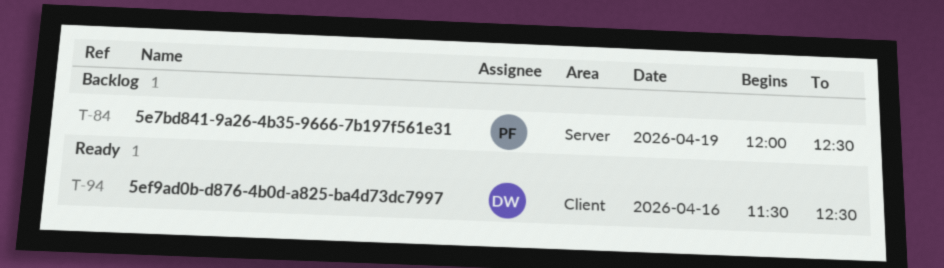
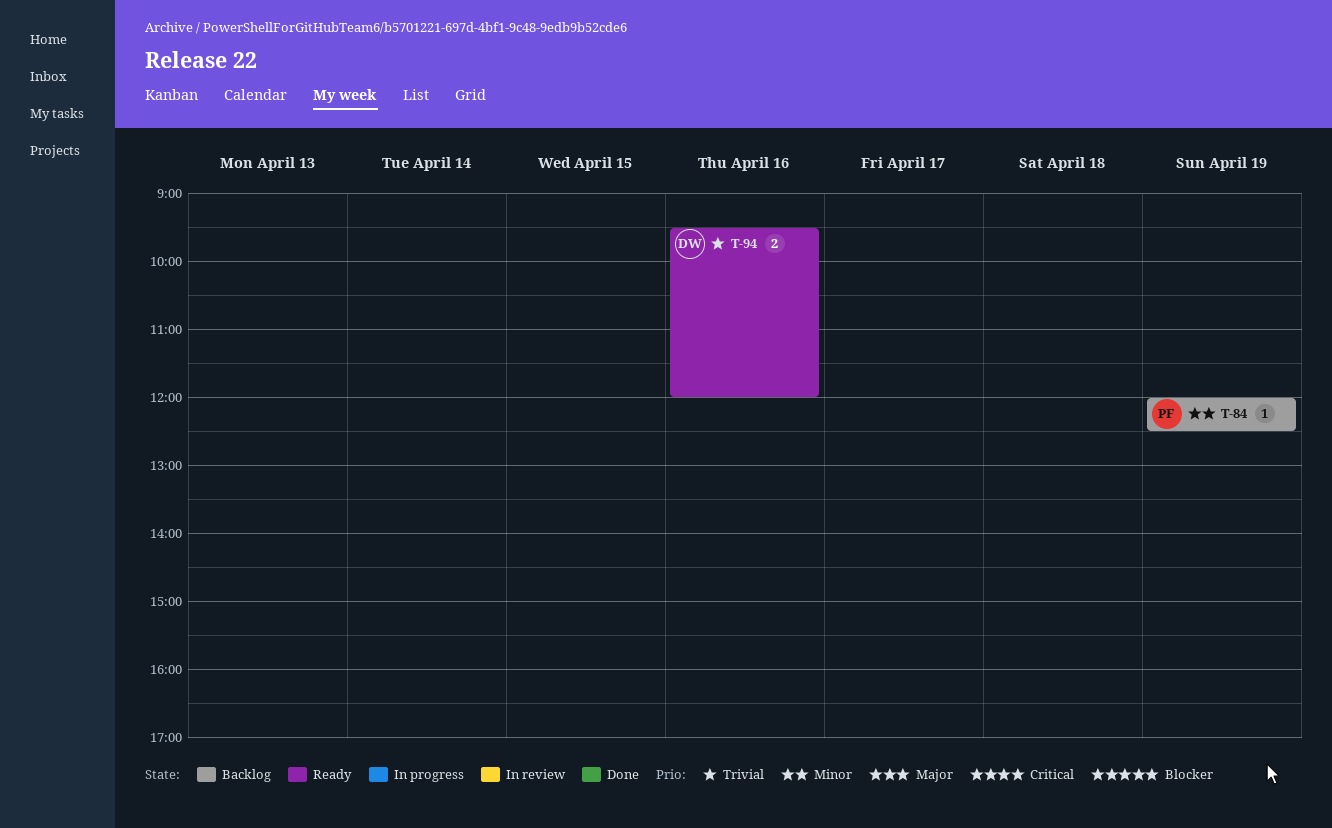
T-94, begins: 11:30 -> 09:30
T-94, ends: 12:30 -> 12:00

